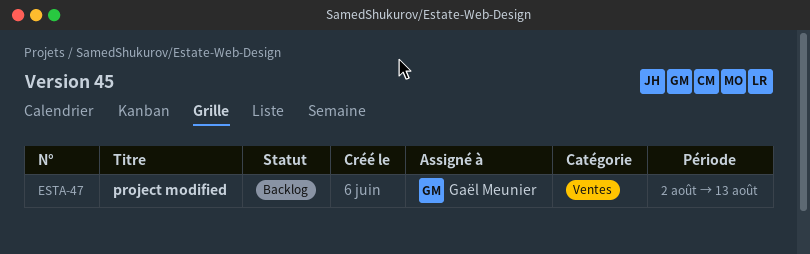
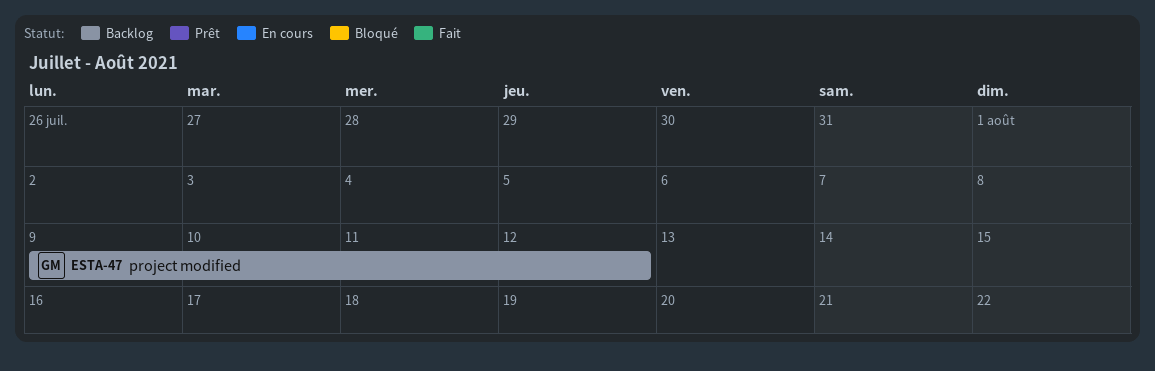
ESTA-47, start: Aug 2 -> Aug 9
ESTA-47, due: Aug 13 -> Aug 12

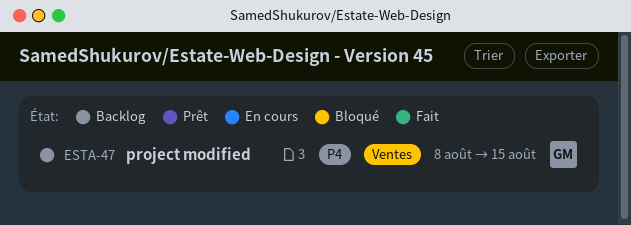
ESTA-47, start: Aug 9 -> Aug 8
ESTA-47, due: Aug 12 -> Aug 15

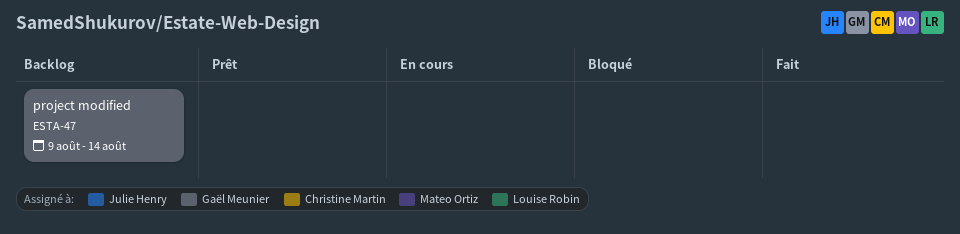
ESTA-47, start: Aug 8 -> Aug 9
ESTA-47, due: Aug 15 -> Aug 14

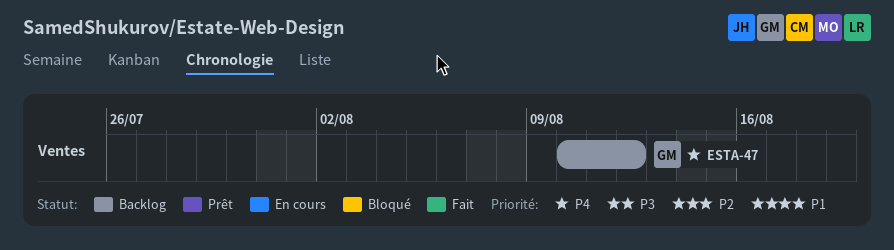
ESTA-47, start: Aug 9 -> Aug 10
ESTA-47, due: Aug 14 -> Aug 12

